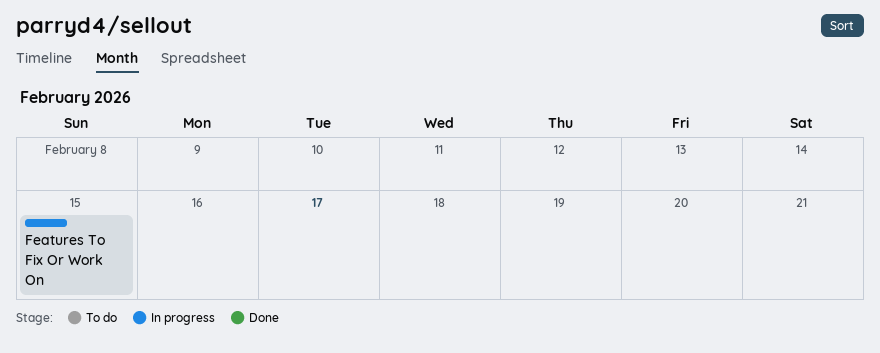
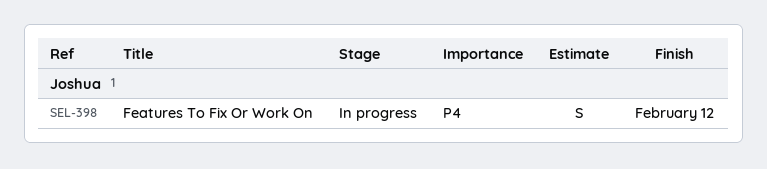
Features To Fix Or Work On, due: Feb 15 -> Feb 12

